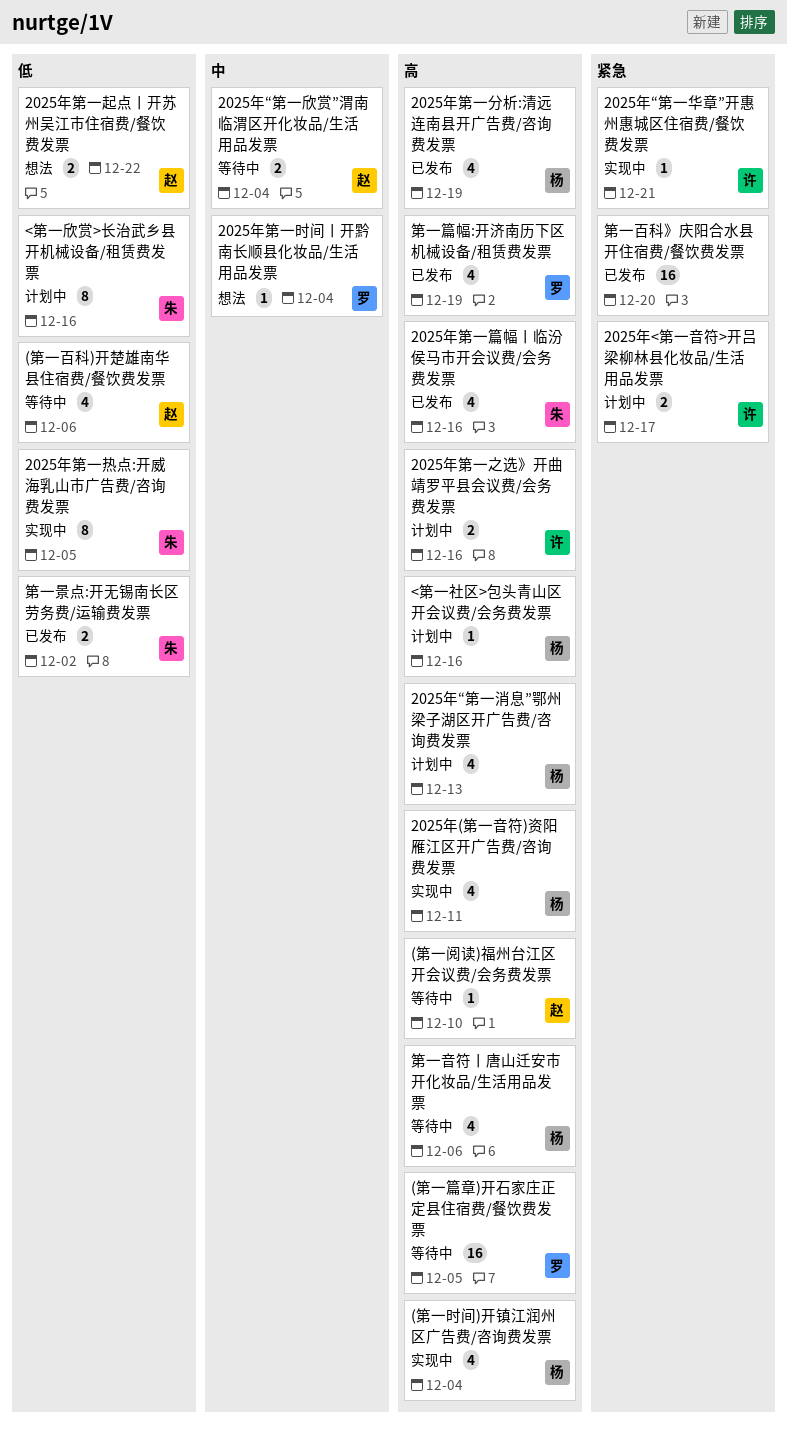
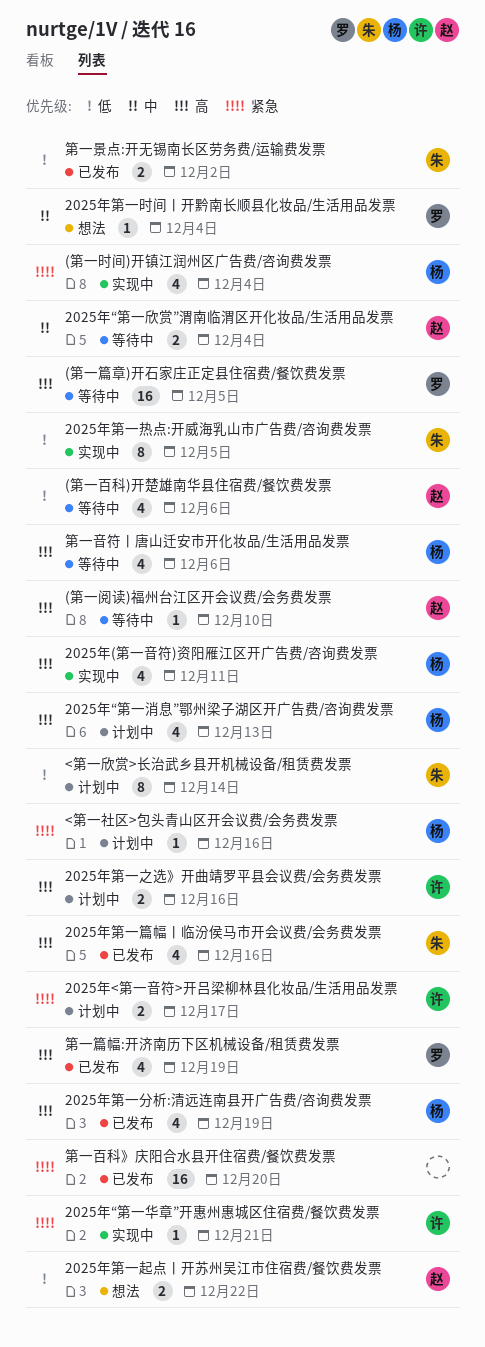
(第一时间)开镇江润州区广告费/咨询费发票, priority: 高 -> 紧急
<第一欣赏>长治武乡县开机械设备/租赁费发票, due: Dec 16 -> Dec 14
<第一社区>包头青山区开会议费/会务费发票, priority: 高 -> 紧急

